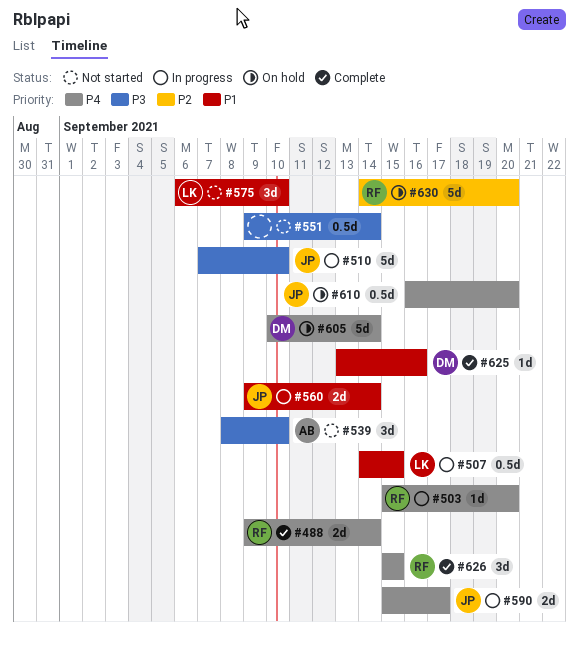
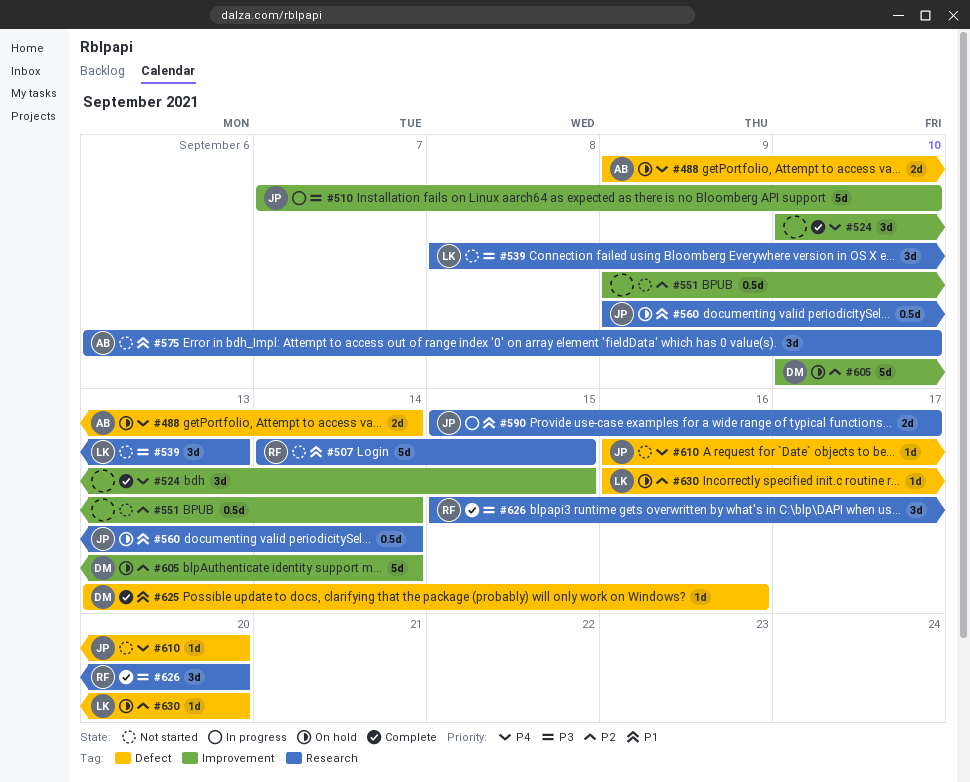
#488, status: Complete -> On hold
#488, owner: RF -> AB
#503: present -> none
#507, status: In progress -> Not started
#507, owner: LK -> RF
#507, estimate: 0.5d -> 5d
#524: none -> present
#539, owner: AB -> LK
#539, due: Sep 10 -> Sep 13
#551, priority: P3 -> P2
#560, status: In progress -> On hold
#560, estimate: 2d -> 0.5d
#575, owner: LK -> AB
#590, priority: P4 -> P1
#605, priority: P4 -> P2
#610, status: On hold -> Not started
#610, estimate: 0.5d -> 1d
#626, priority: P4 -> P3
#626, due: Sep 15 -> Sep 20
#630, owner: RF -> LK
#630, estimate: 5d -> 1d
#630, start: Sep 14 -> Sep 16

